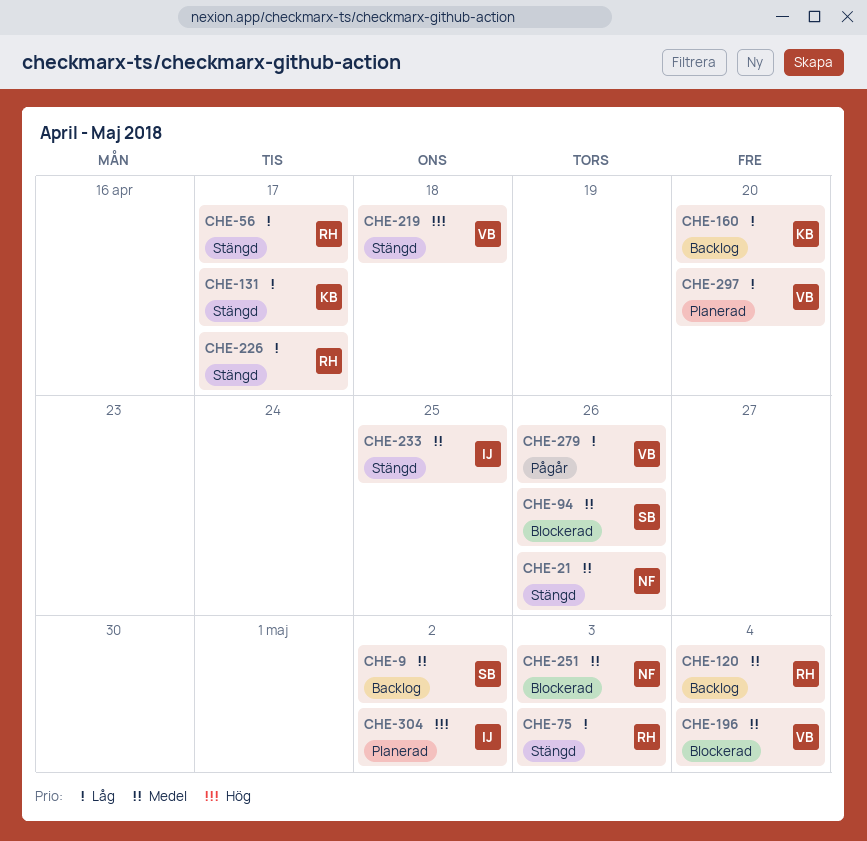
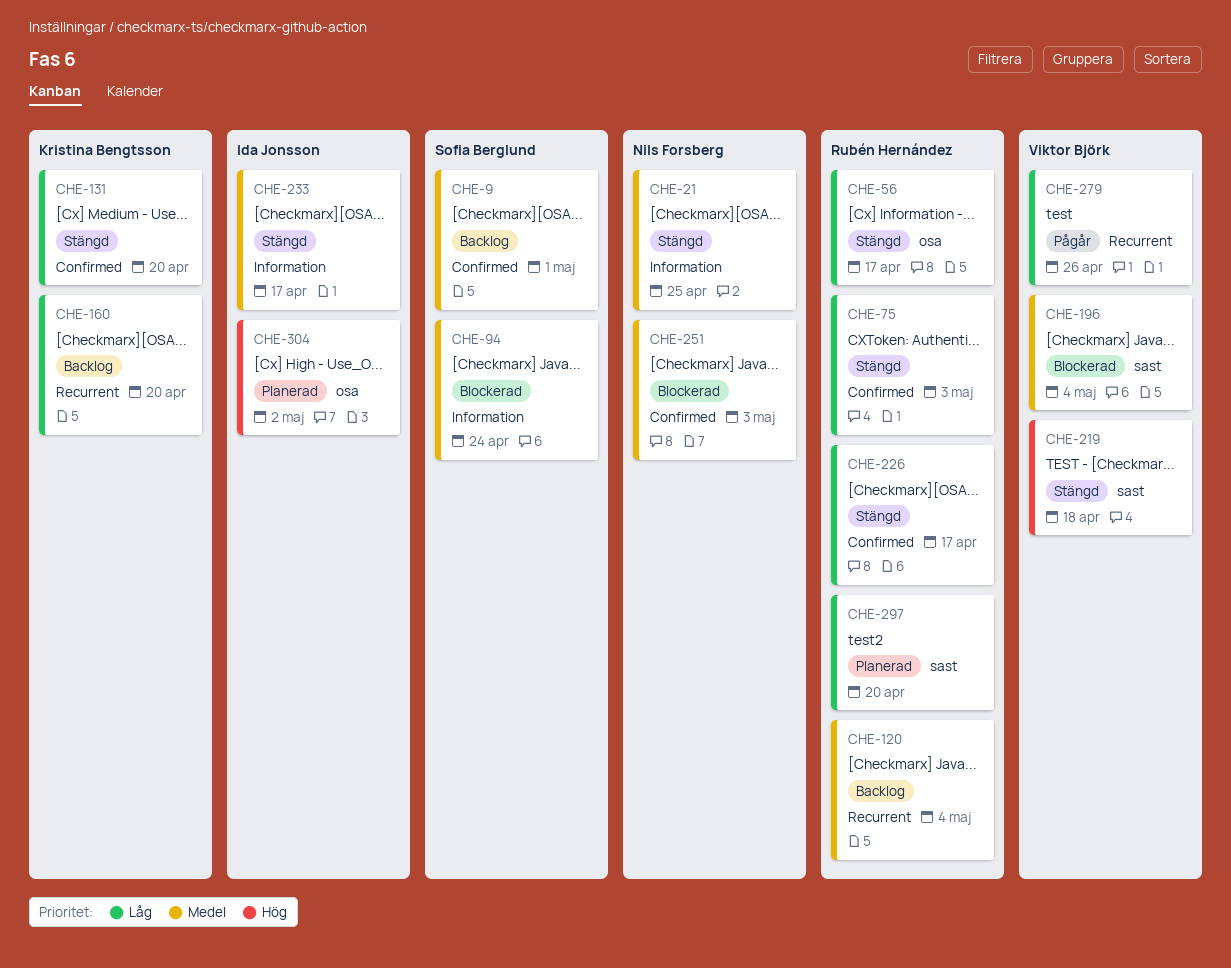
CHE-9, due: May 2 -> May 1
CHE-21, due: Apr 26 -> Apr 25
CHE-94, due: Apr 26 -> Apr 24
CHE-131, due: Apr 17 -> Apr 20
CHE-233, due: Apr 25 -> Apr 17
CHE-297, owner: Viktor Björk -> Rubén Hernández

